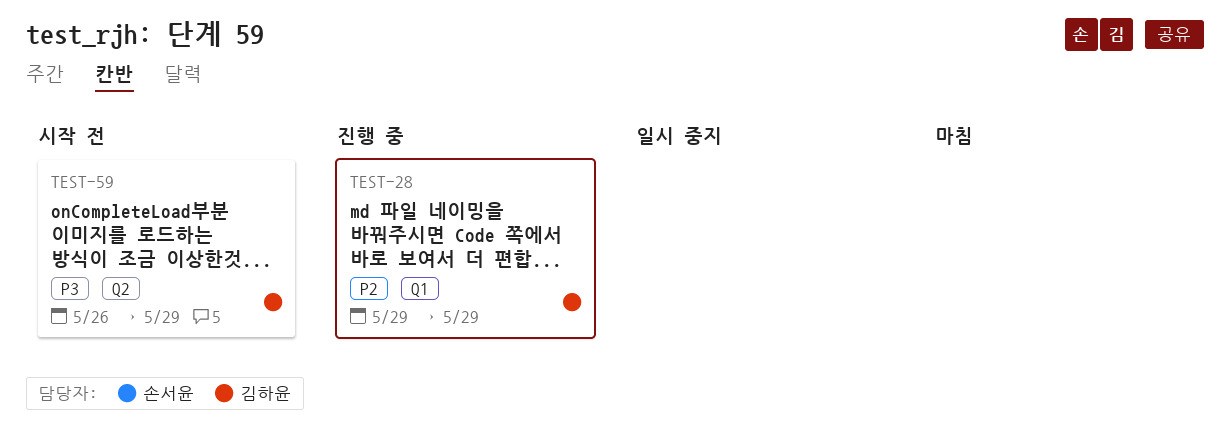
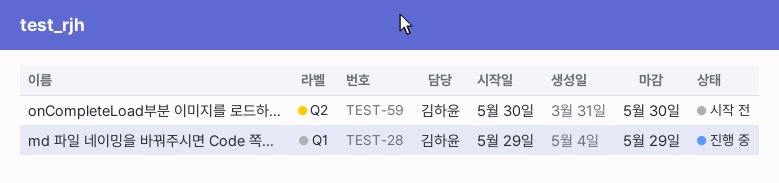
TEST-59, start: May 26 -> May 30
TEST-59, due: May 29 -> May 30

